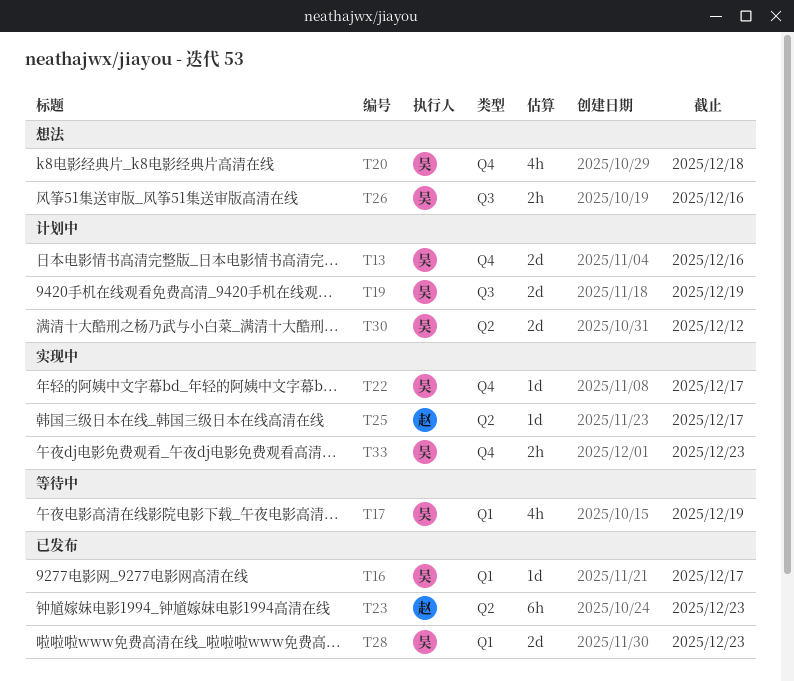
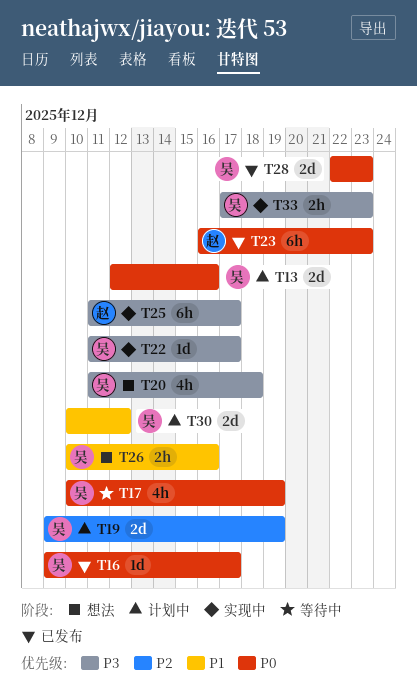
T25, estimate: 1d -> 6h

